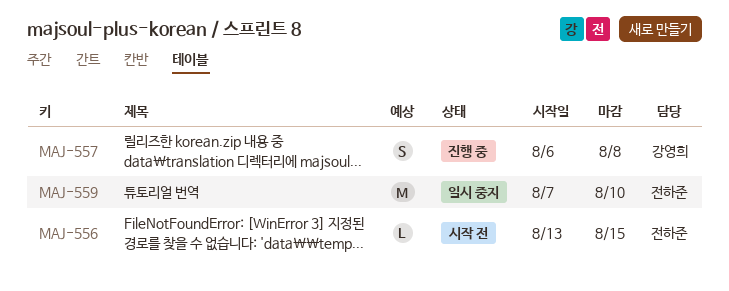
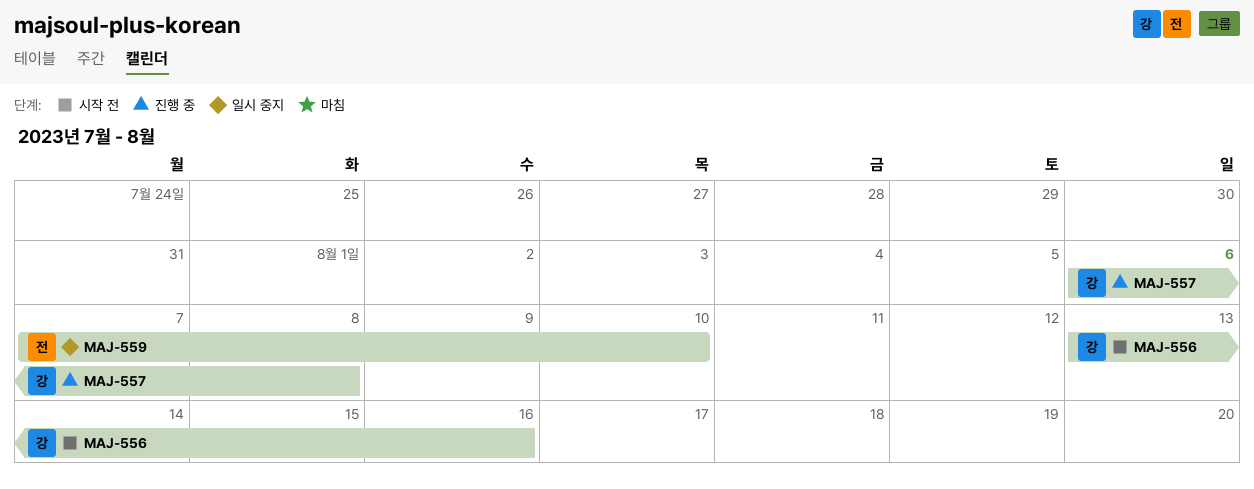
MAJ-556, owner: 전하준 -> 강영희
MAJ-556, due: Aug 15 -> Aug 16

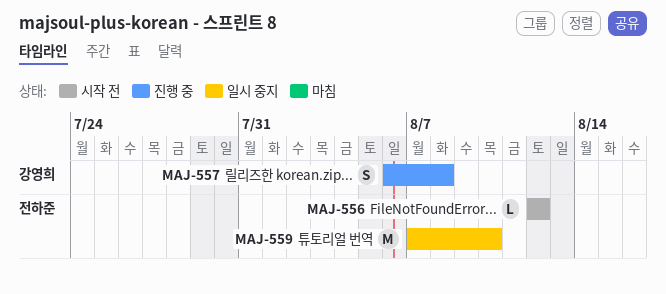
MAJ-556, owner: 강영희 -> 전하준
MAJ-556, start: Aug 13 -> Aug 12
MAJ-556, due: Aug 16 -> Aug 12

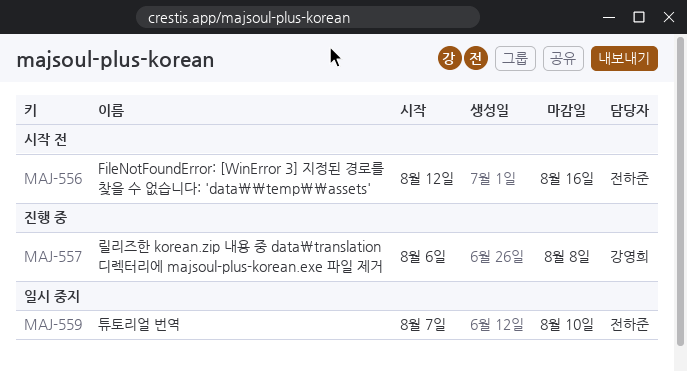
MAJ-556, due: Aug 12 -> Aug 16

